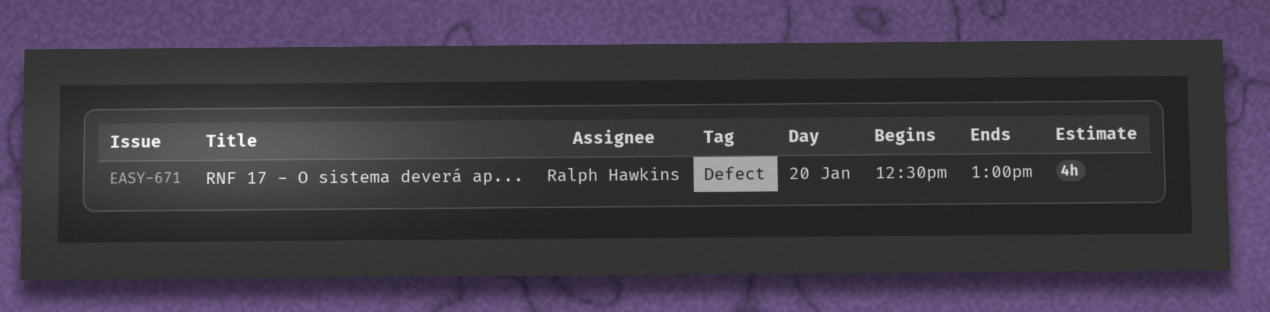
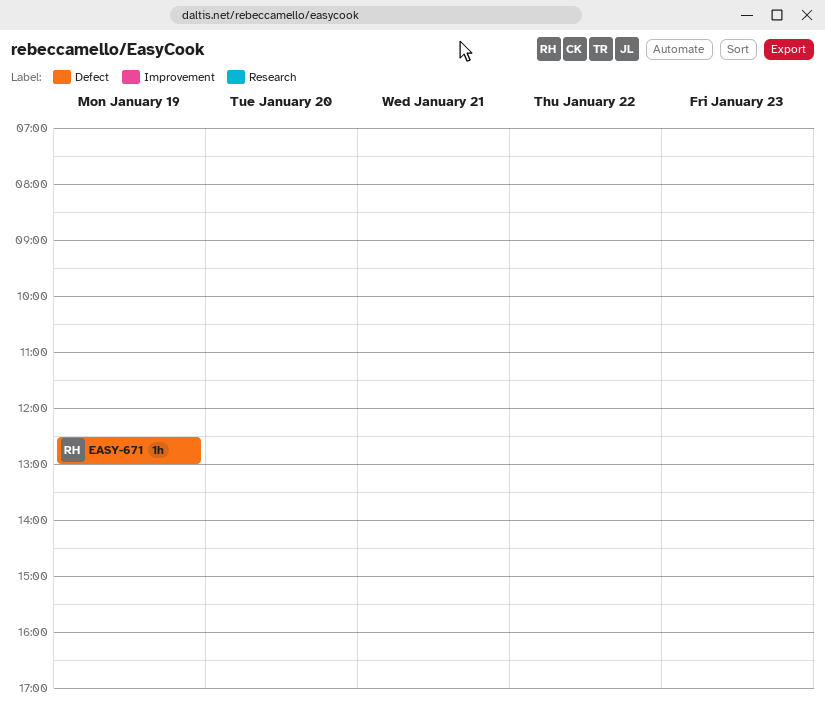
EASY-671, estimate: 4h -> 1h
EASY-671, day: Jan 20 -> Jan 19

